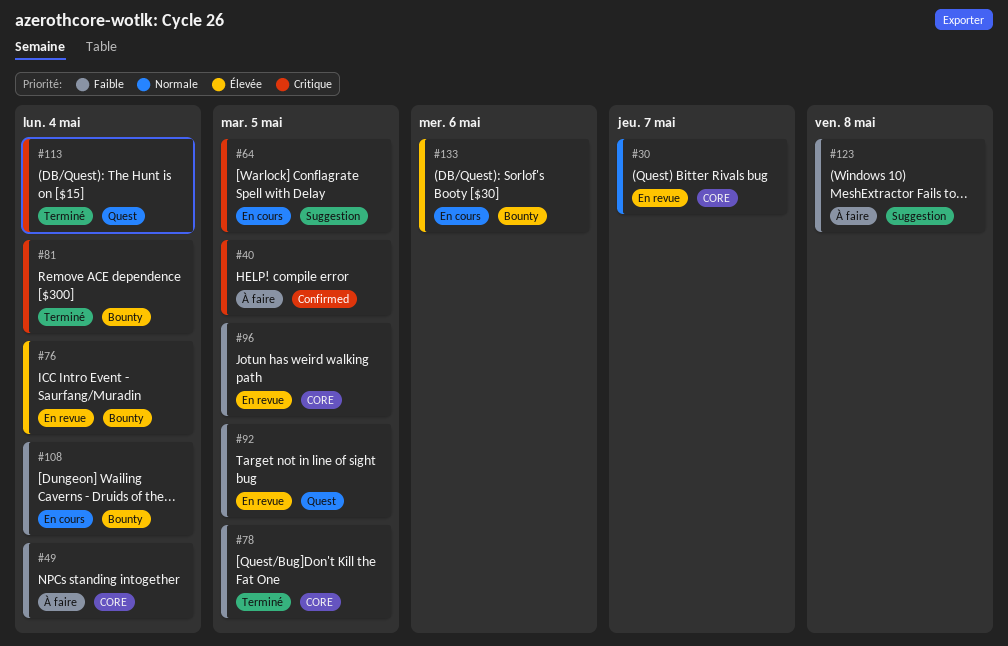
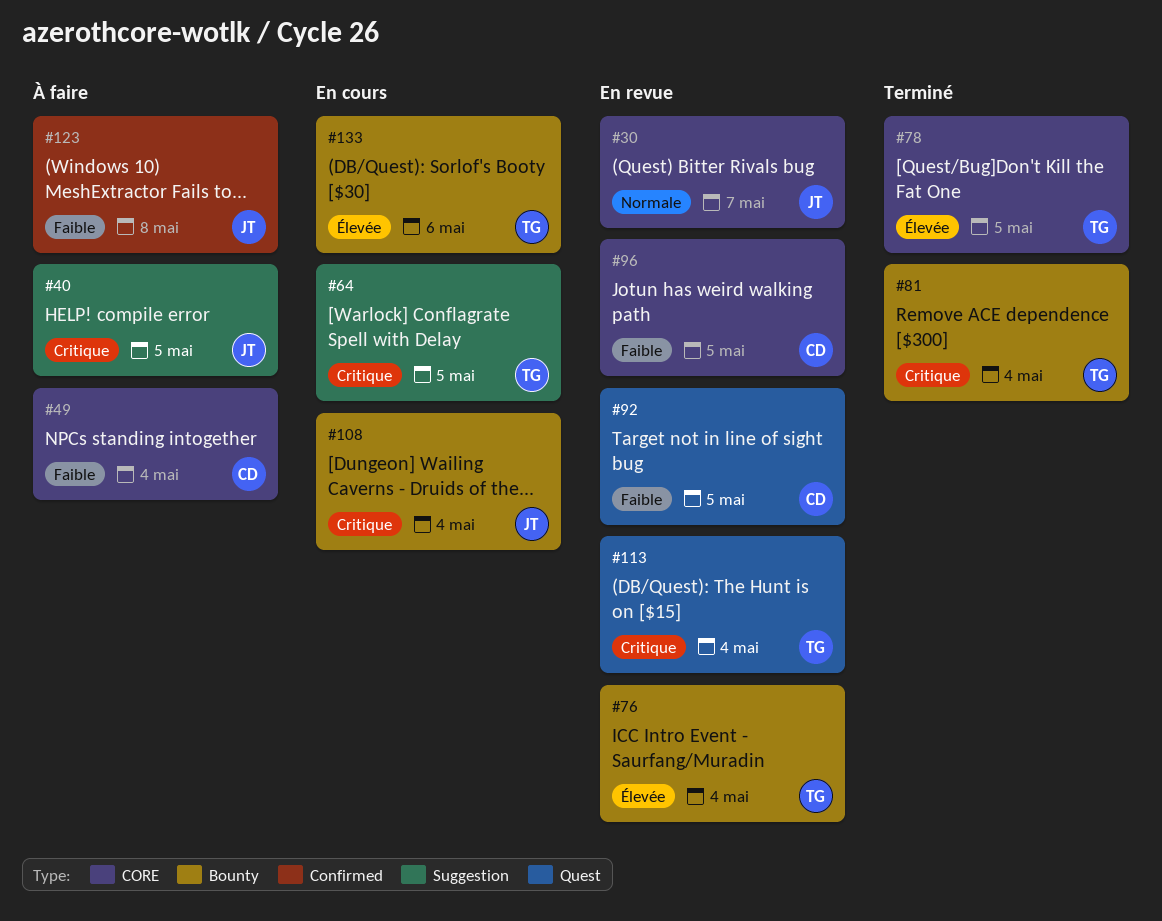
#40, label: Confirmed -> Suggestion
#78, priority: Faible -> Élevée
#108, priority: Faible -> Critique
#113, status: Terminé -> En revue
#123, label: Suggestion -> Confirmed

